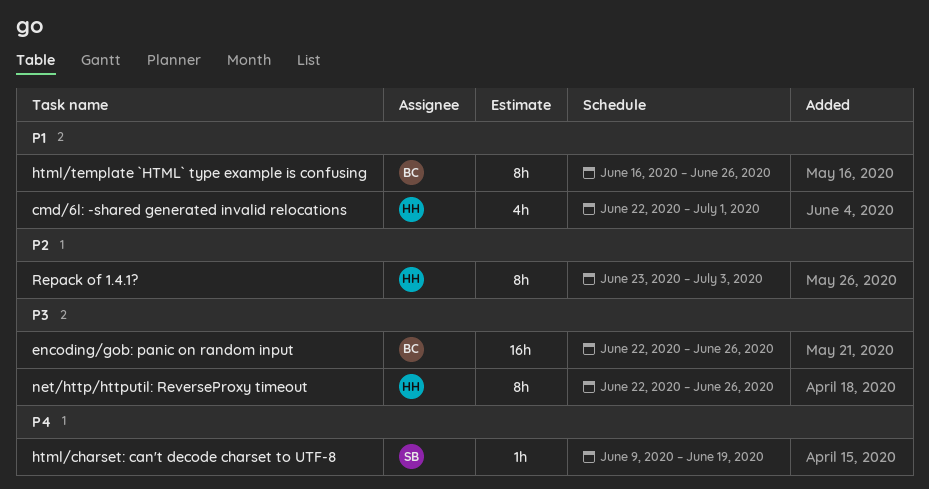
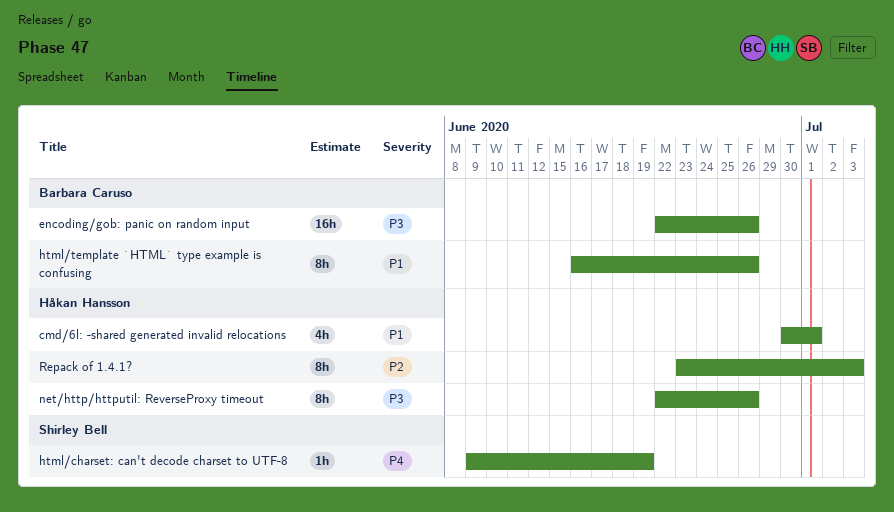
cmd/6l: -shared generated invalid relocations, start: Jun 22 -> Jun 30

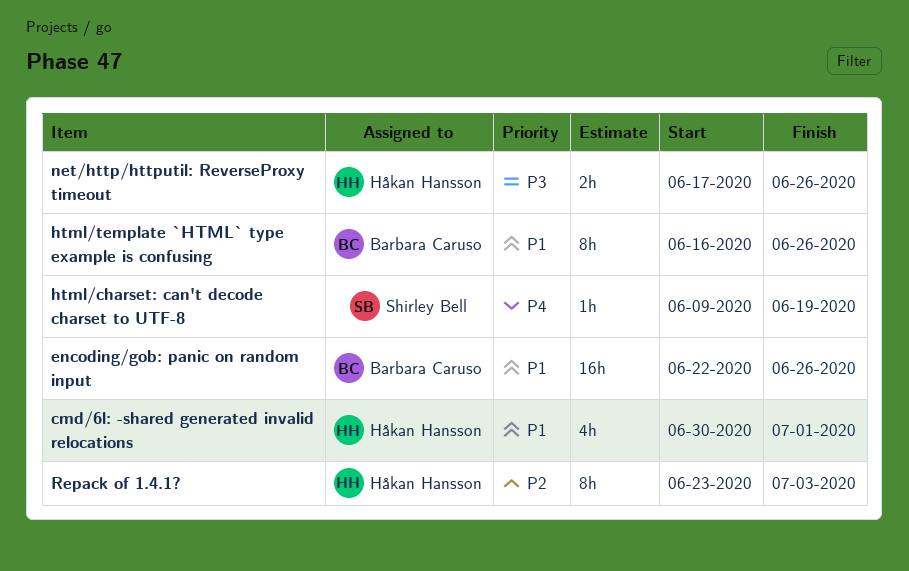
encoding/gob: panic on random input, priority: P3 -> P1
net/http/httputil: ReverseProxy timeout, estimate: 8h -> 2h
net/http/httputil: ReverseProxy timeout, start: Jun 22 -> Jun 17

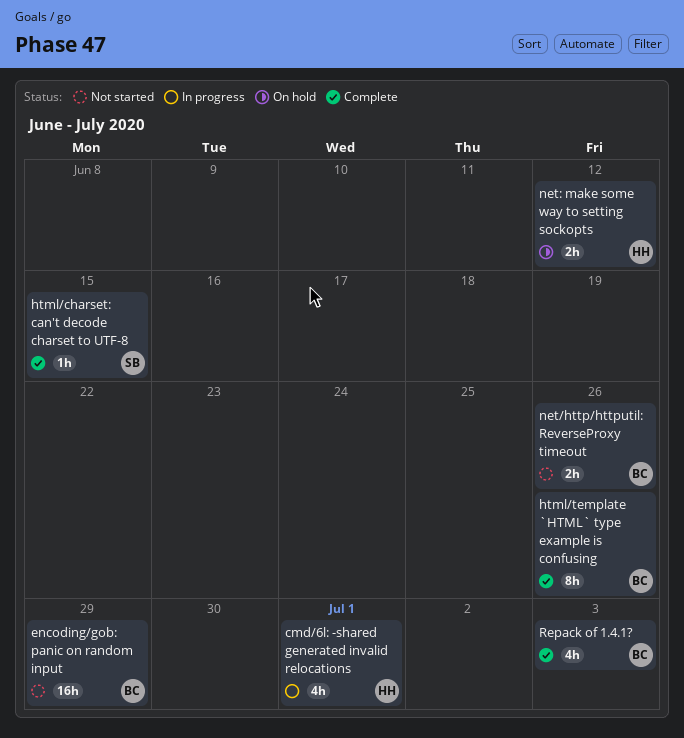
encoding/gob: panic on random input, due: Jun 26 -> Jun 29
html/charset: can't decode charset to UTF-8, due: Jun 19 -> Jun 15
net/http/httputil: ReverseProxy timeout, owner: Håkan Hansson -> Barbara Caruso
net: make some way to setting sockopts: none -> present
Repack of 1.4.1?, owner: Håkan Hansson -> Barbara Caruso
Repack of 1.4.1?, estimate: 8h -> 4h

